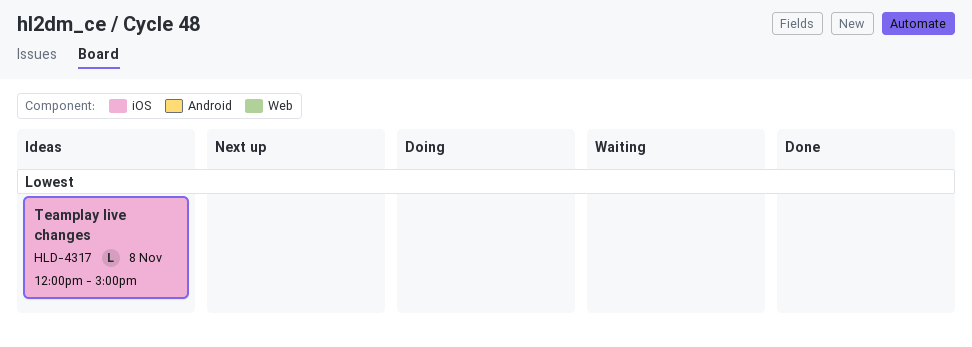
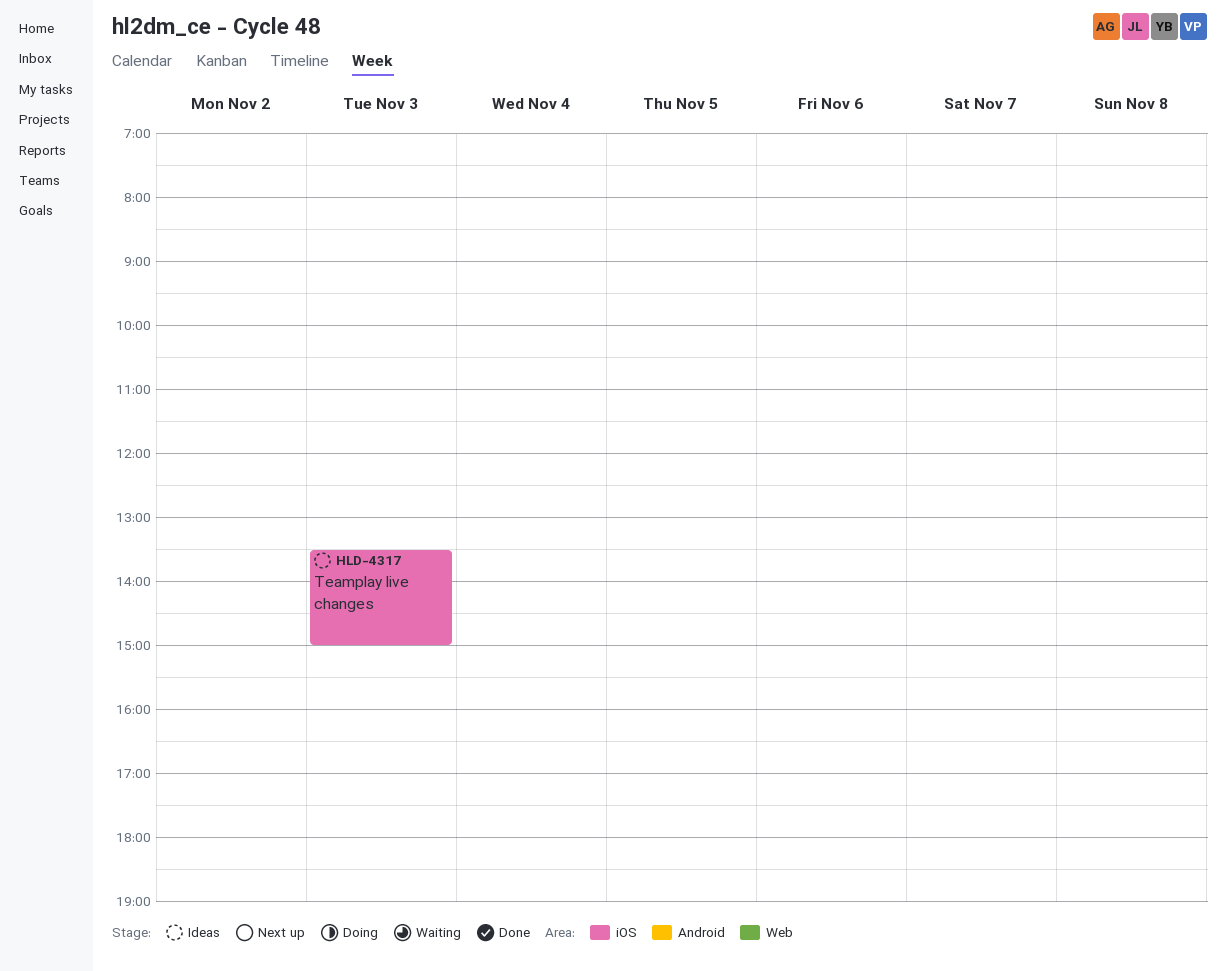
HLD-4317, day: Nov 8 -> Nov 3
HLD-4317, begins: 12:00 -> 13:30

